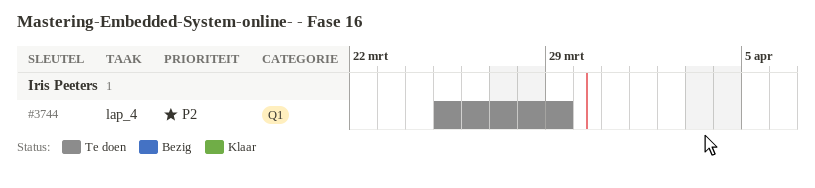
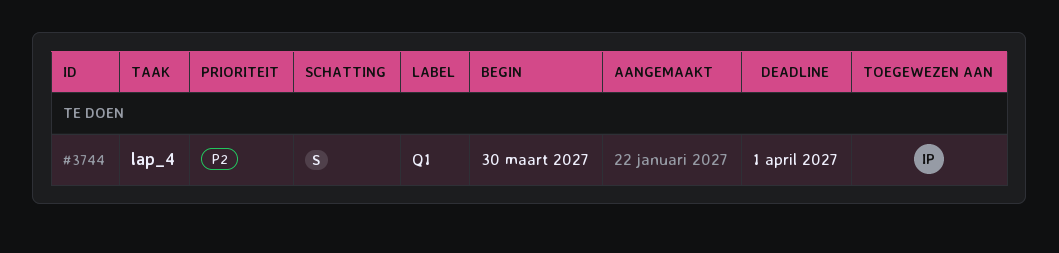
#3744, start: Mar 25 -> Mar 30
#3744, due: Mar 29 -> Apr 1

